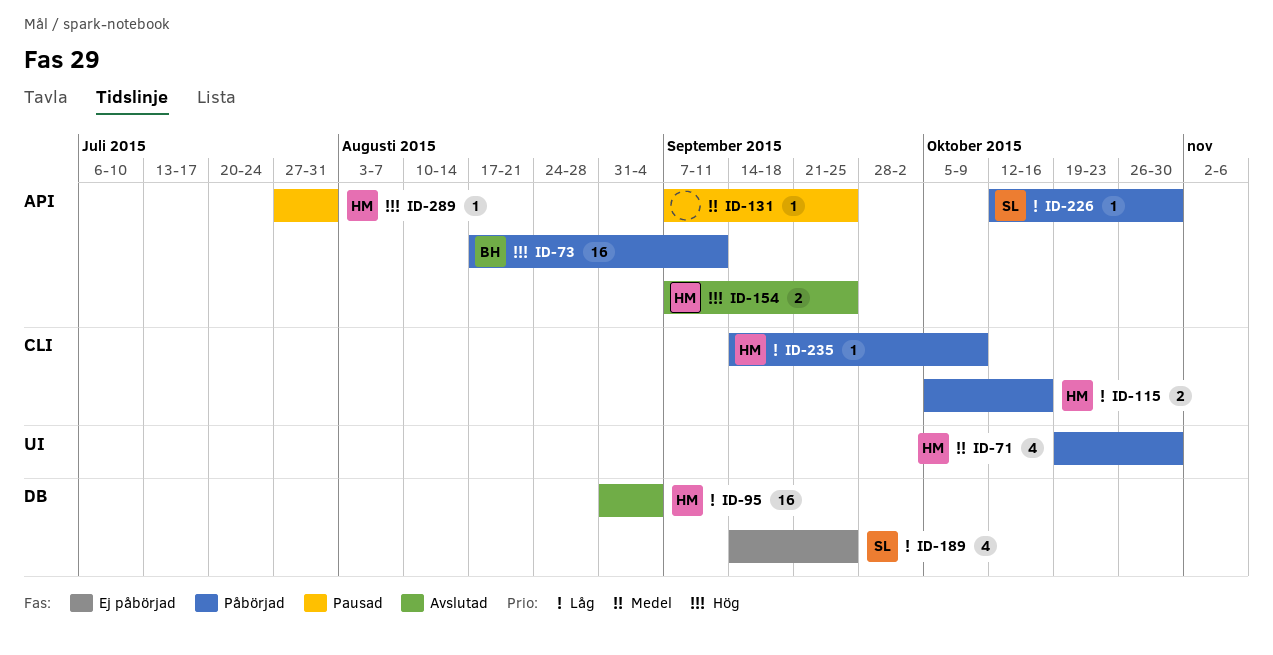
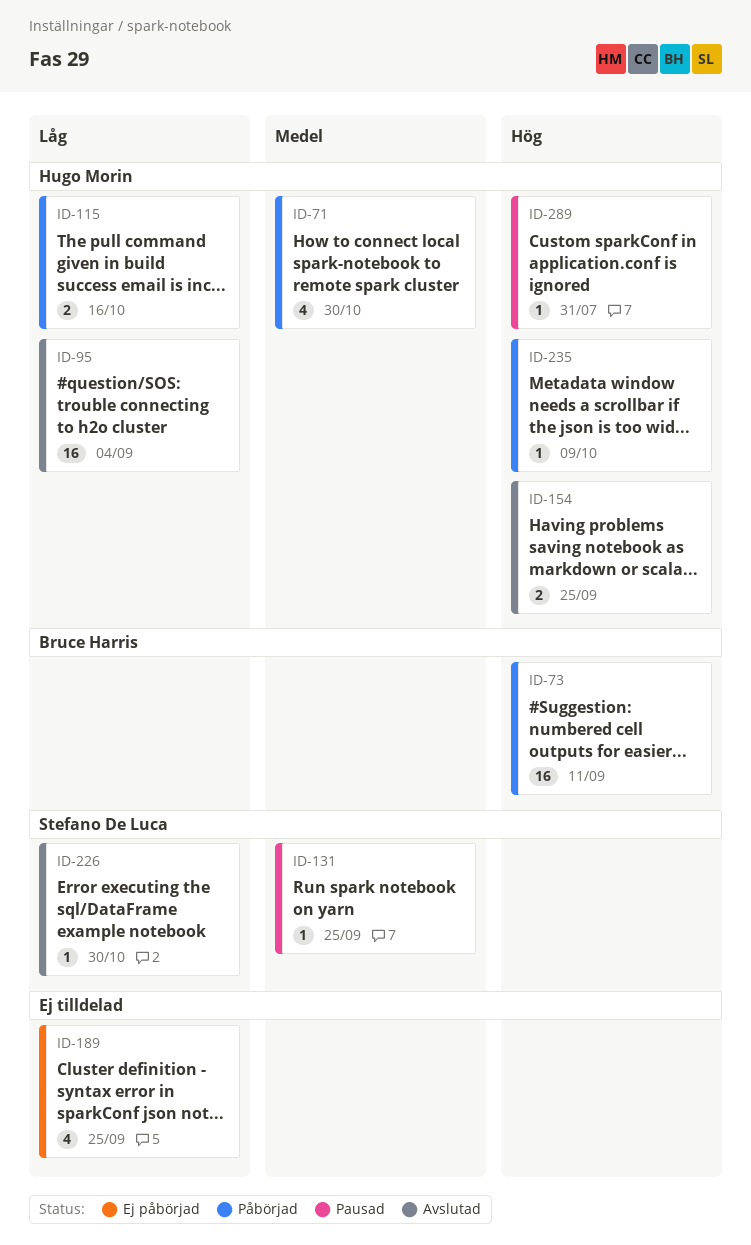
ID-131, owner: none -> Stefano De Luca
ID-189, owner: Stefano De Luca -> none
ID-226, status: Påbörjad -> Avslutad
ID-235, priority: Låg -> Hög

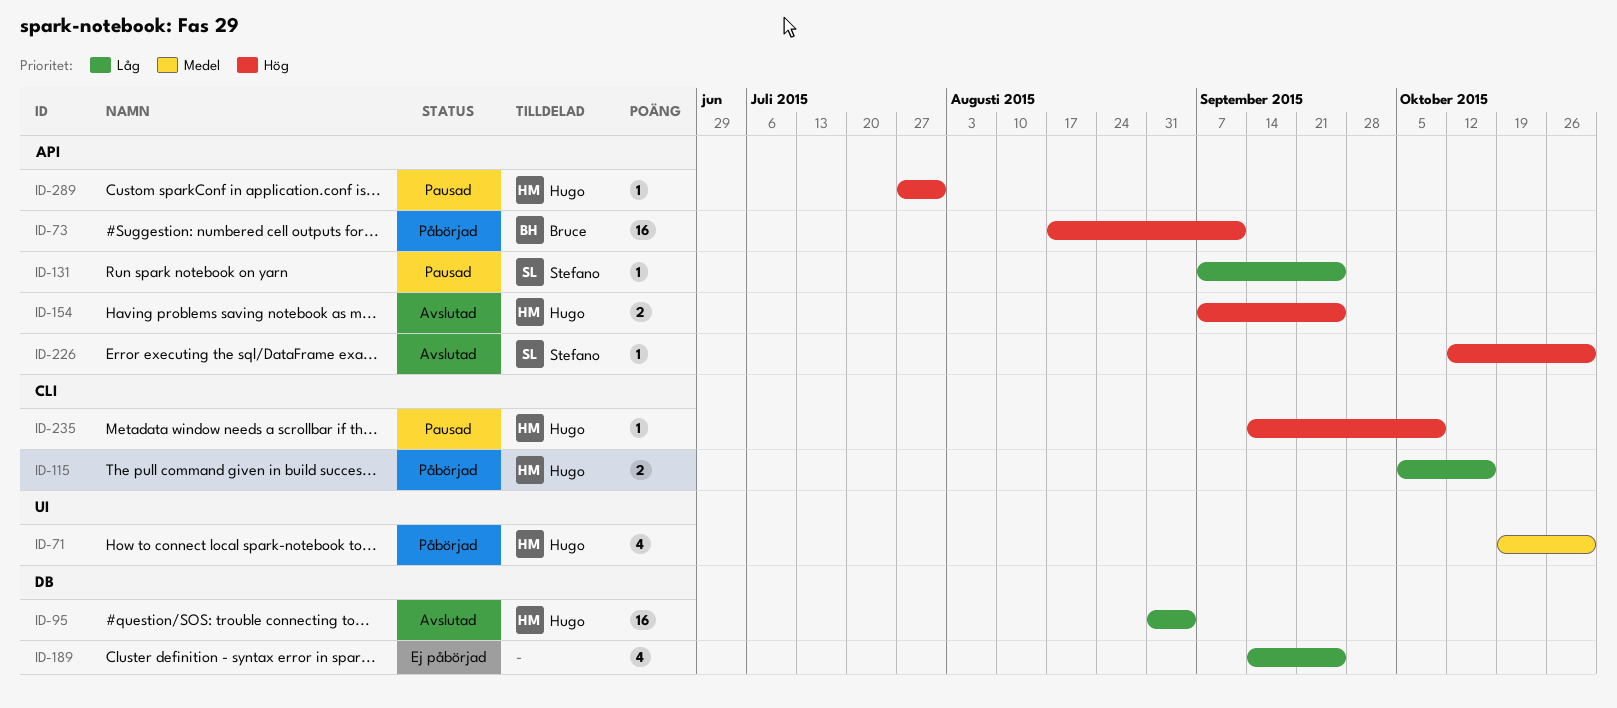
ID-131, priority: Medel -> Låg
ID-226, priority: Låg -> Hög
ID-235, status: Påbörjad -> Pausad

